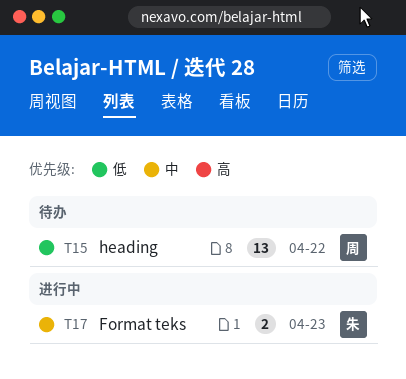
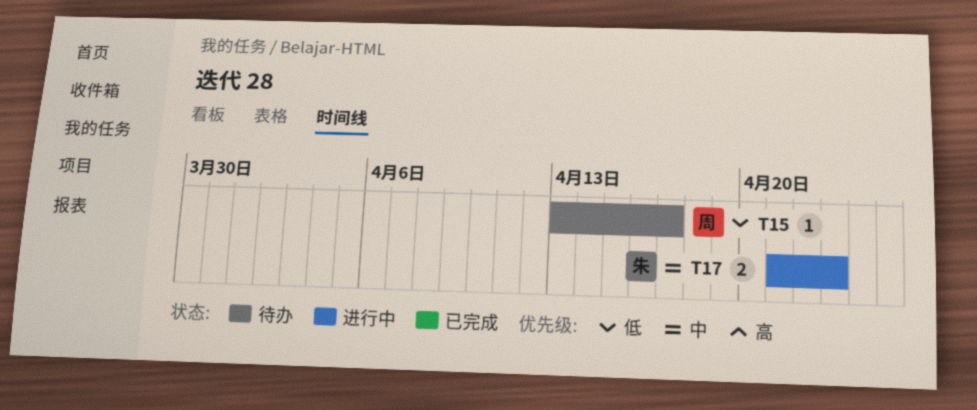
T15, estimate: 13 -> 1
T15, due: Apr 22 -> Apr 17

